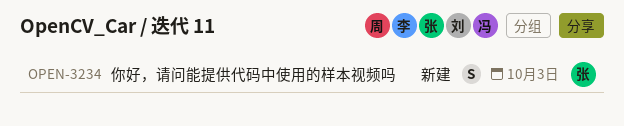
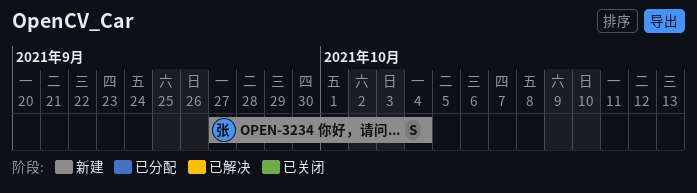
OPEN-3234, due: Oct 3 -> Oct 4

